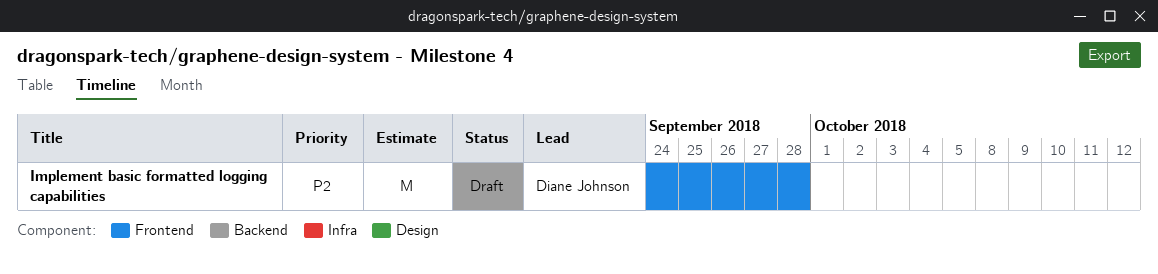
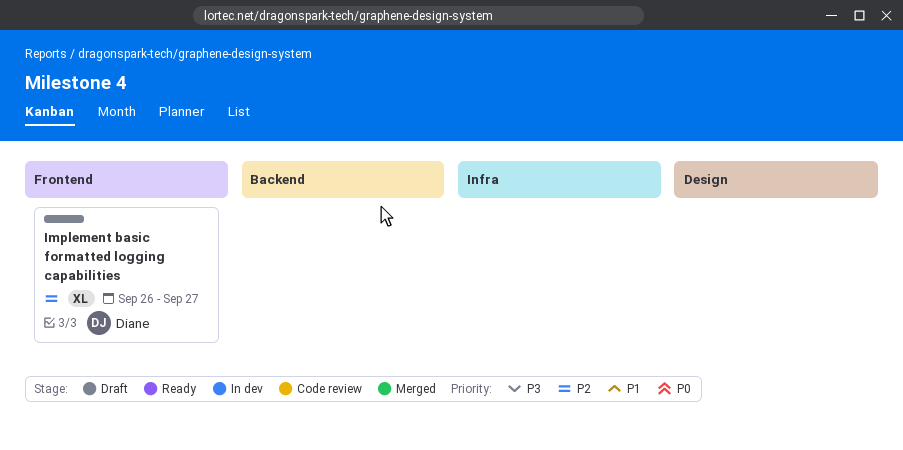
Implement basic formatted logging capabilities, estimate: M -> XL
Implement basic formatted logging capabilities, start: Sep 24 -> Sep 26
Implement basic formatted logging capabilities, due: Sep 28 -> Sep 27

